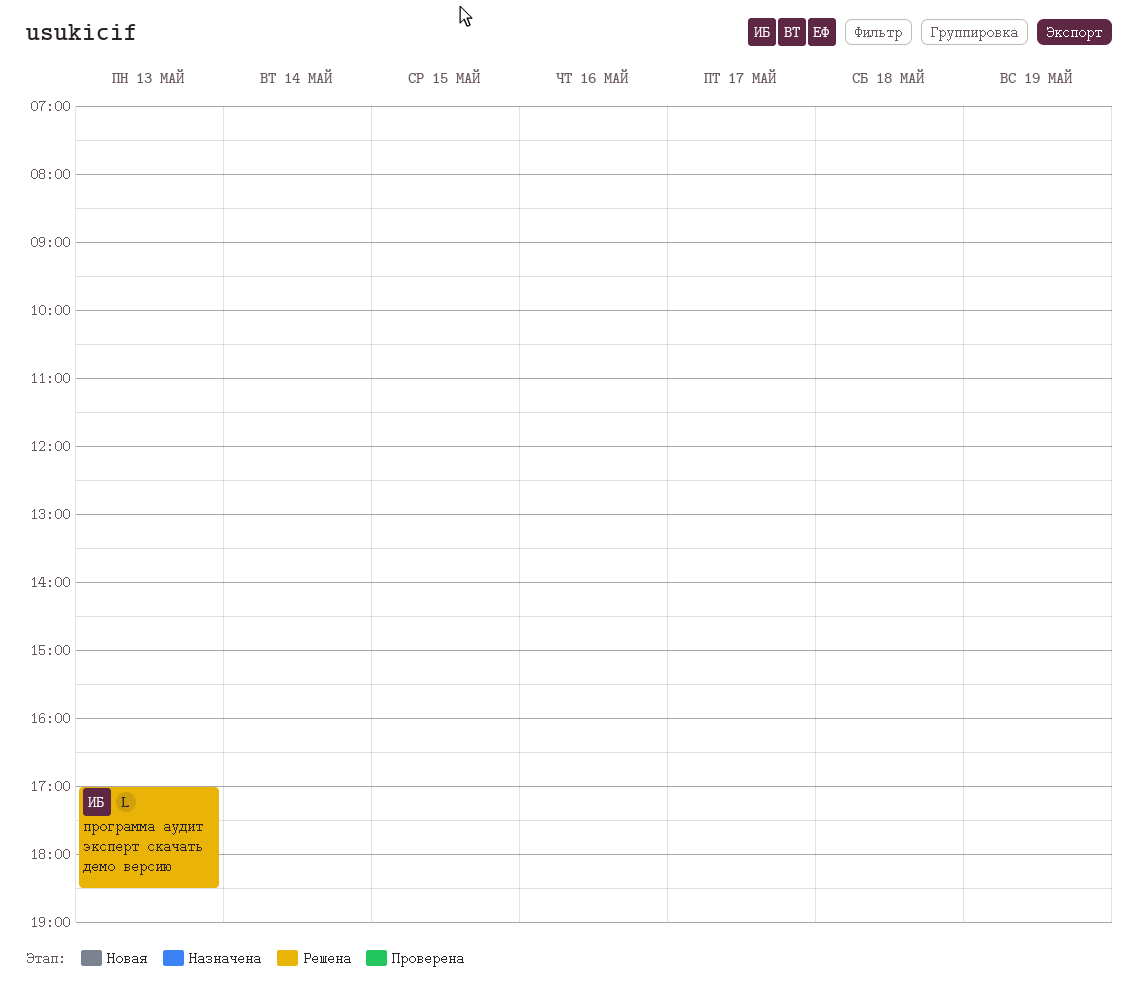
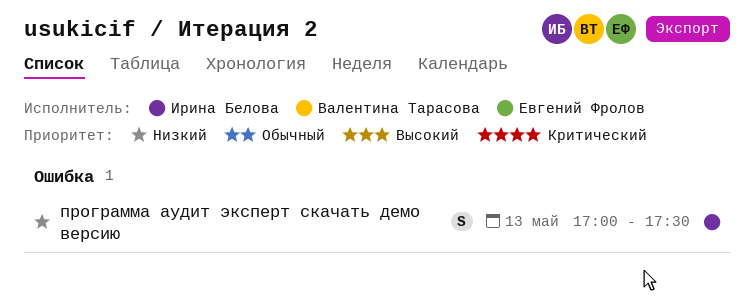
программа аудит эксперт скачать демо версию, estimate: L -> S
программа аудит эксперт скачать демо версию, ends: 18:30 -> 17:30

